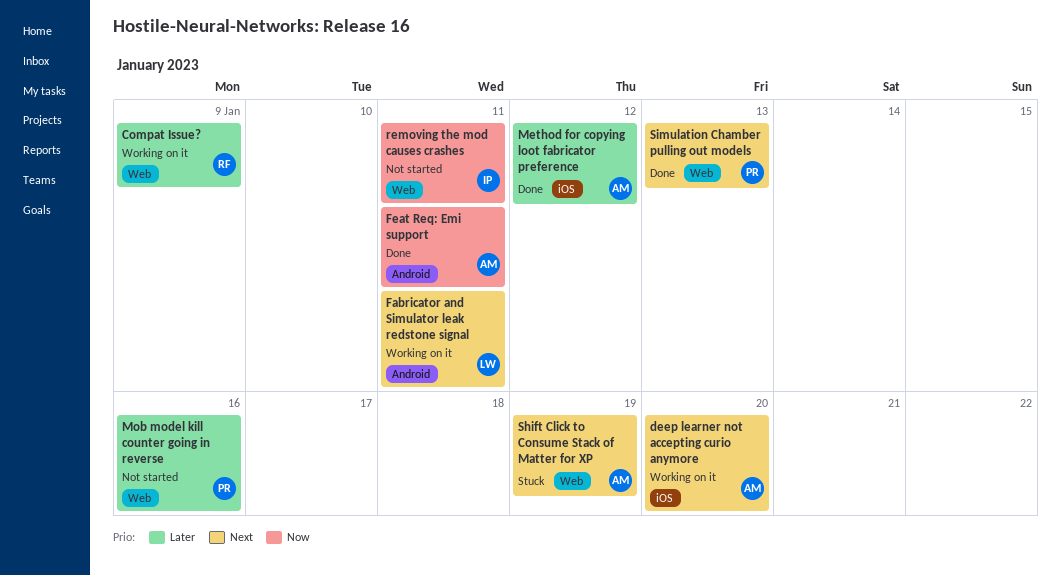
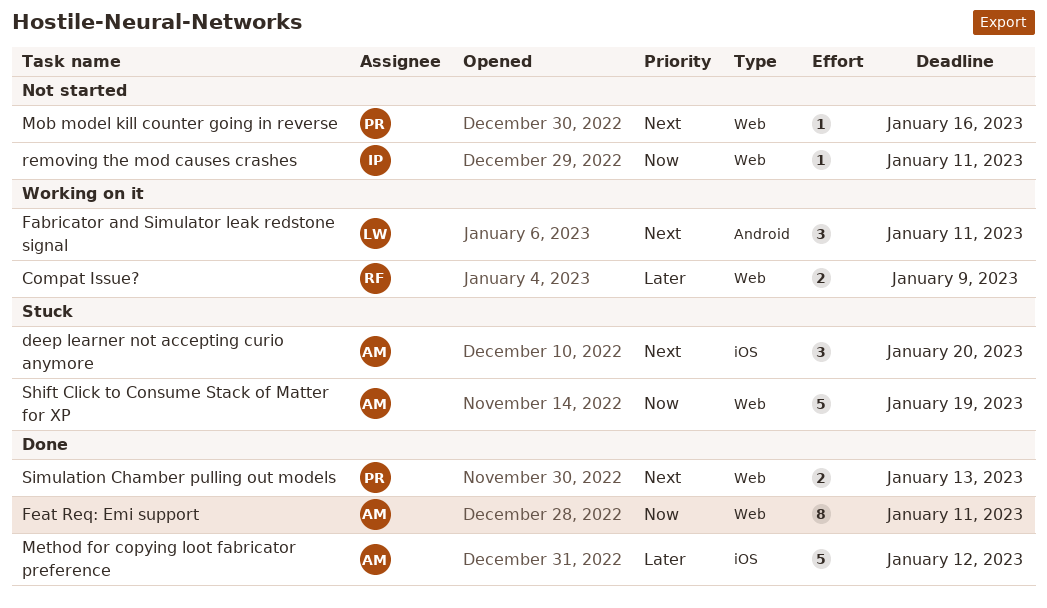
deep learner not accepting curio anymore, status: Working on it -> Stuck
Feat Req: Emi support, label: Android -> Web
Mob model kill counter going in reverse, priority: Later -> Next
Shift Click to Consume Stack of Matter for XP, priority: Next -> Now

